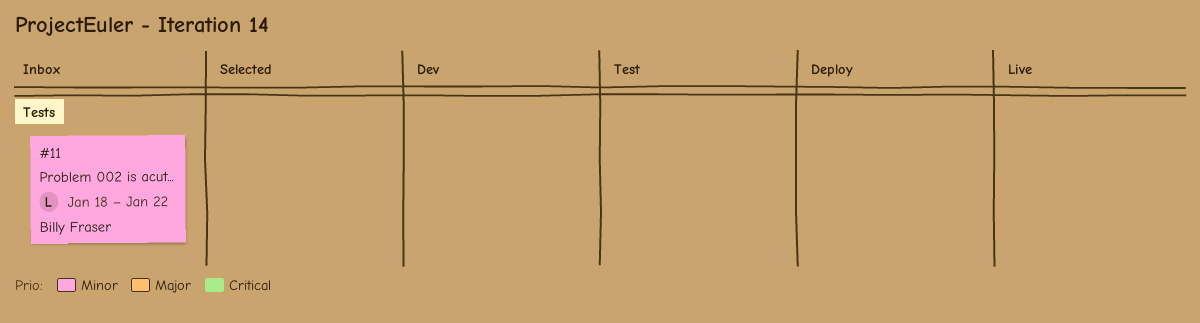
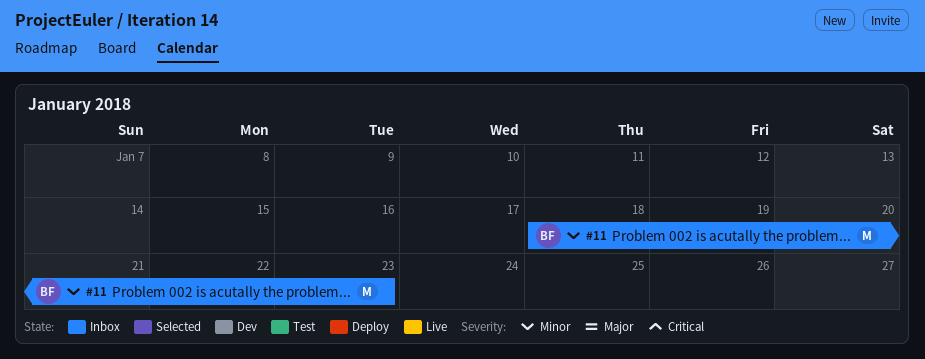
#11, estimate: L -> M
#11, due: Jan 22 -> Jan 23

